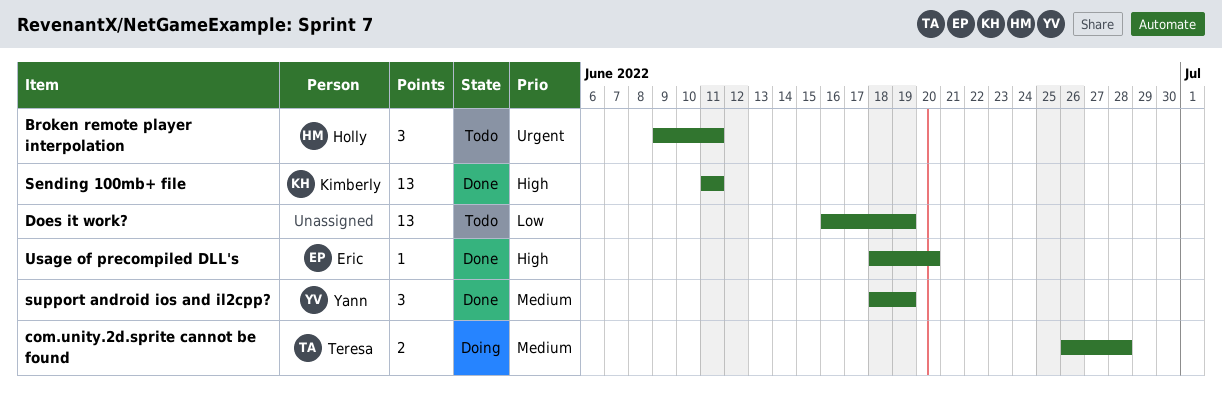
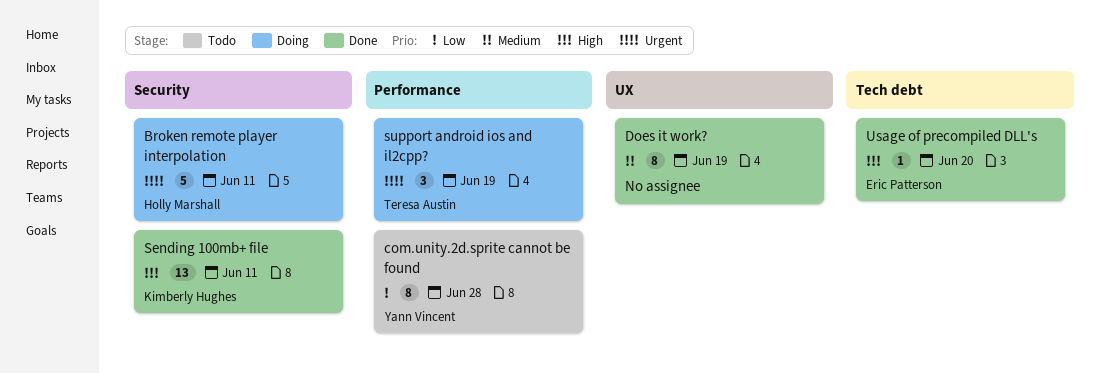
Broken remote player interpolation, status: Todo -> Doing
Broken remote player interpolation, estimate: 3 -> 5
com.unity.2d.sprite cannot be found, status: Doing -> Todo
com.unity.2d.sprite cannot be found, owner: Teresa Austin -> Yann Vincent
com.unity.2d.sprite cannot be found, priority: Medium -> Low
com.unity.2d.sprite cannot be found, estimate: 2 -> 8
Does it work?, status: Todo -> Done
Does it work?, priority: Low -> Medium
Does it work?, estimate: 13 -> 8
support android ios and il2cpp?, status: Done -> Doing
support android ios and il2cpp?, owner: Yann Vincent -> Teresa Austin
support android ios and il2cpp?, priority: Medium -> Urgent

